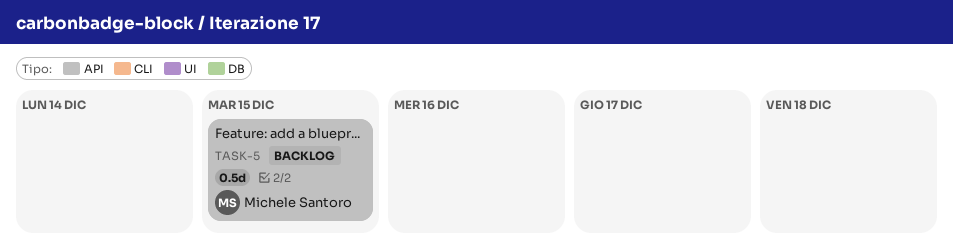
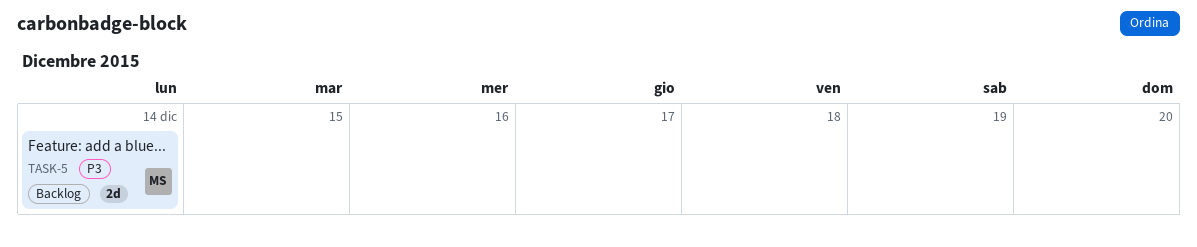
TASK-5, estimate: 0.5d -> 2d
TASK-5, due: Dec 15 -> Dec 14

